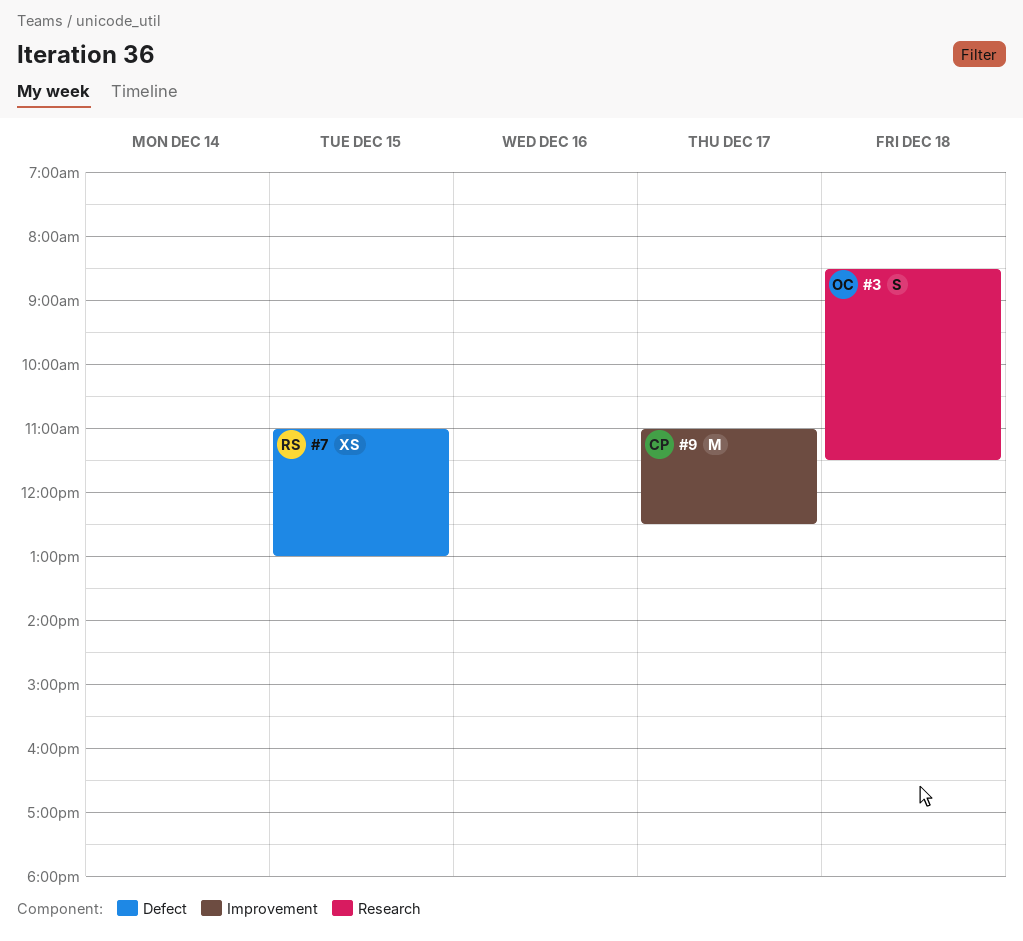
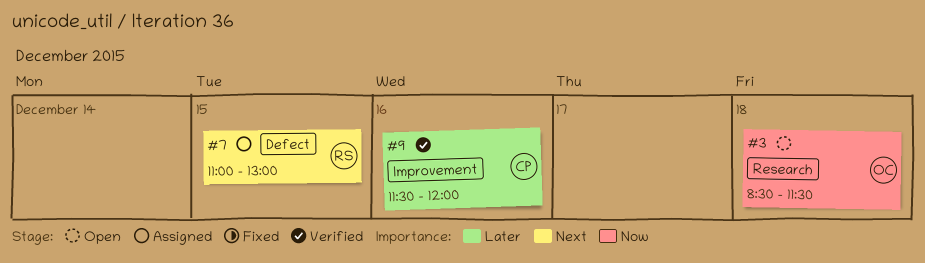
#9, day: Dec 17 -> Dec 16
#9, begins: 11:00 -> 11:30
#9, ends: 12:30 -> 12:00

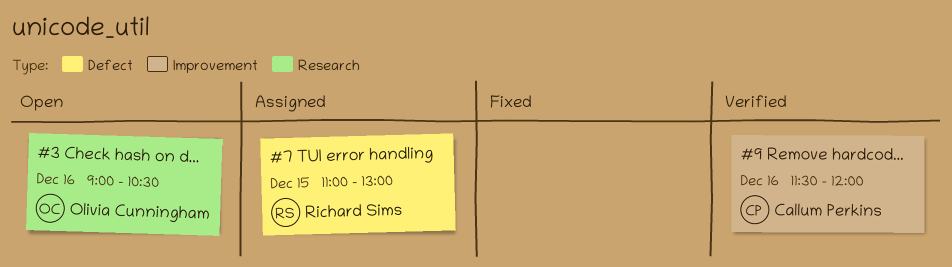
#3, day: Dec 18 -> Dec 16
#3, begins: 08:30 -> 09:00
#3, ends: 11:30 -> 10:30

